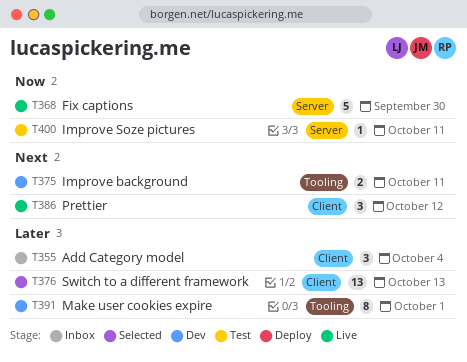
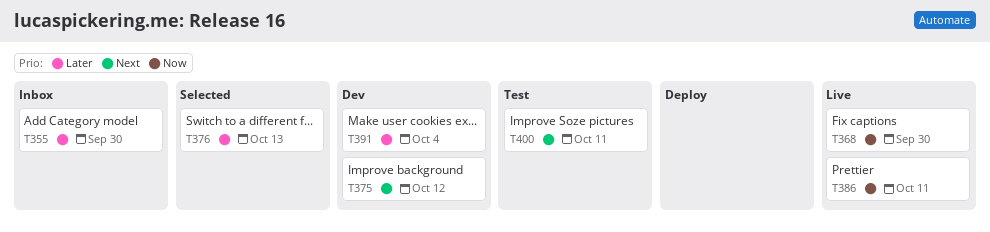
T355, due: Oct 4 -> Sep 30
T375, due: Oct 11 -> Oct 12
T386, priority: Next -> Now
T386, due: Oct 12 -> Oct 11
T391, due: Oct 1 -> Oct 4
T400, priority: Now -> Next

